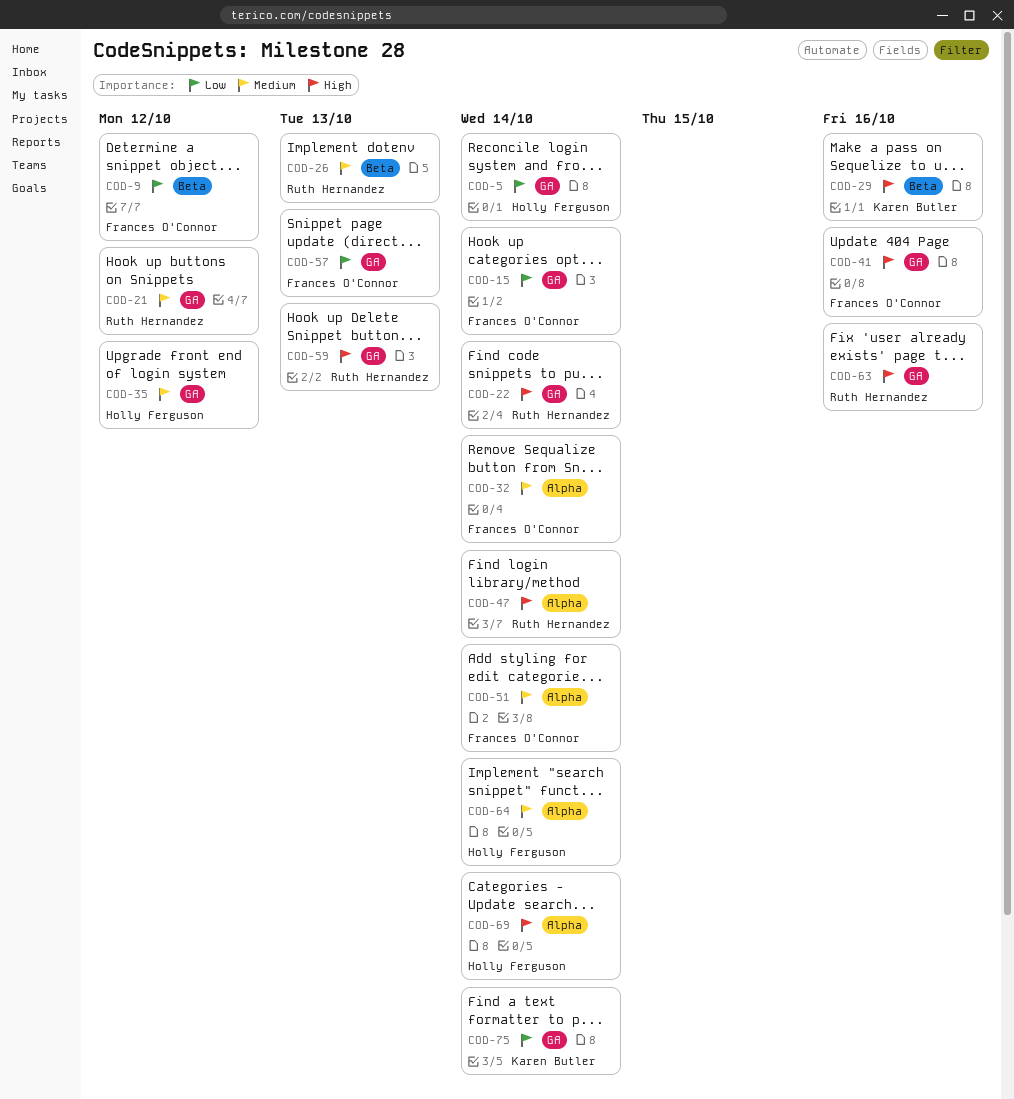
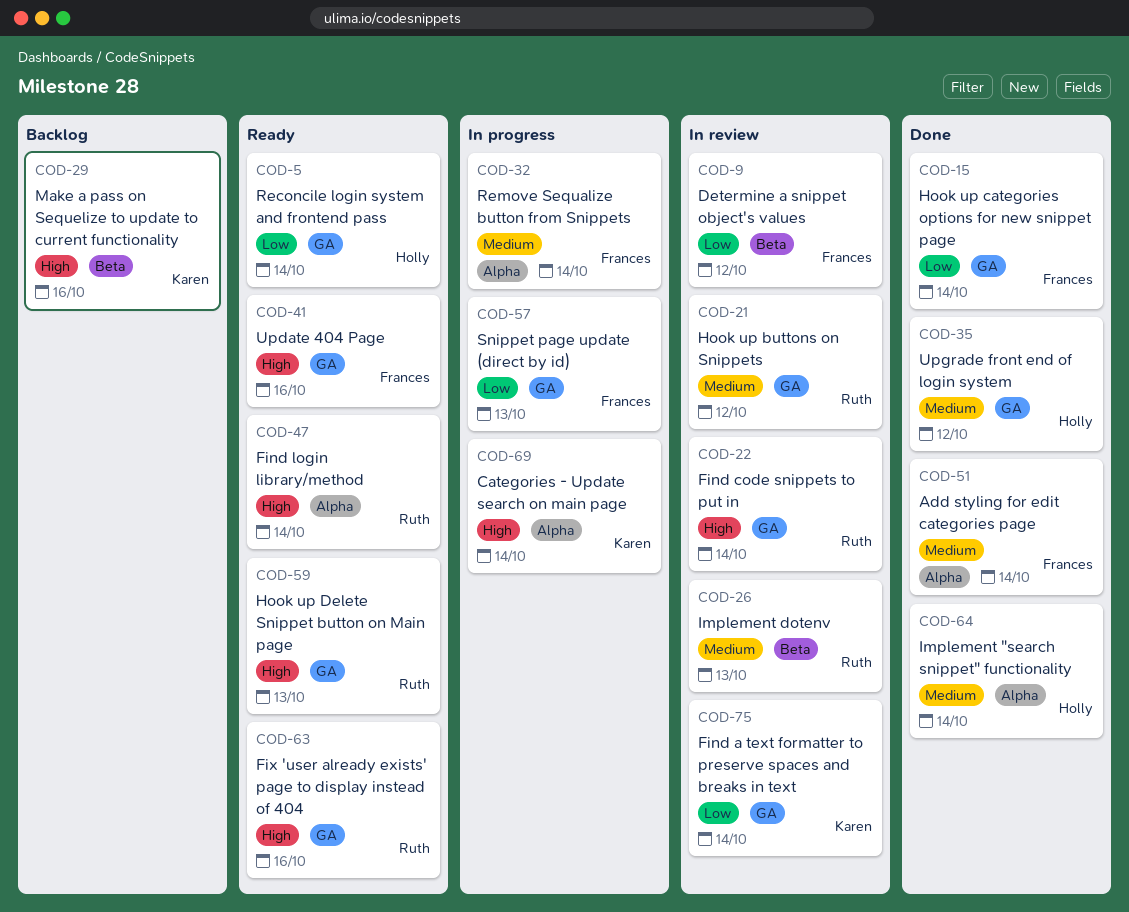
COD-69, owner: Holly Ferguson -> Karen Butler

